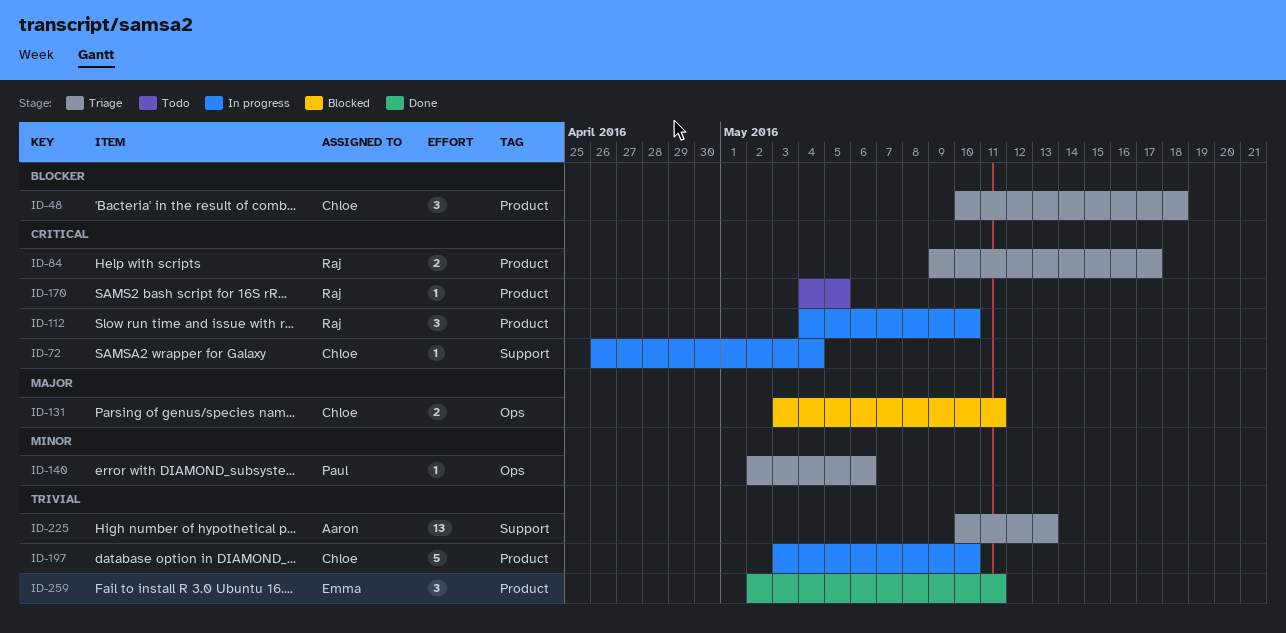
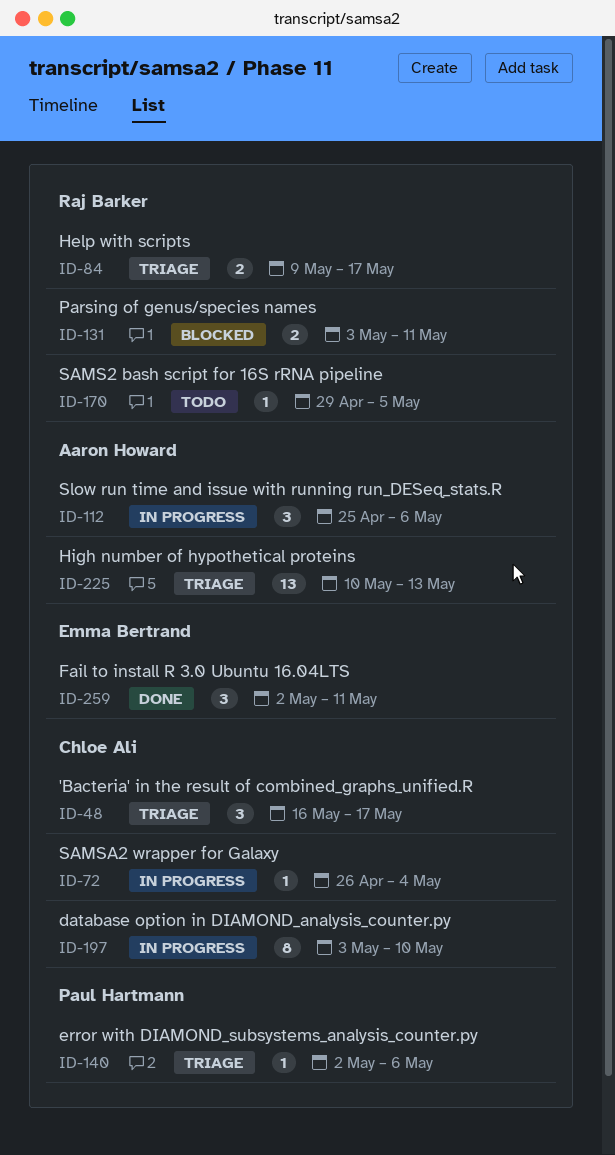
ID-48, start: May 10 -> May 16
ID-48, due: May 18 -> May 17
ID-112, owner: Raj Barker -> Aaron Howard
ID-112, start: May 4 -> Apr 25
ID-112, due: May 10 -> May 6
ID-131, owner: Chloe Ali -> Raj Barker
ID-170, start: May 4 -> Apr 29
ID-197, estimate: 5 -> 8

